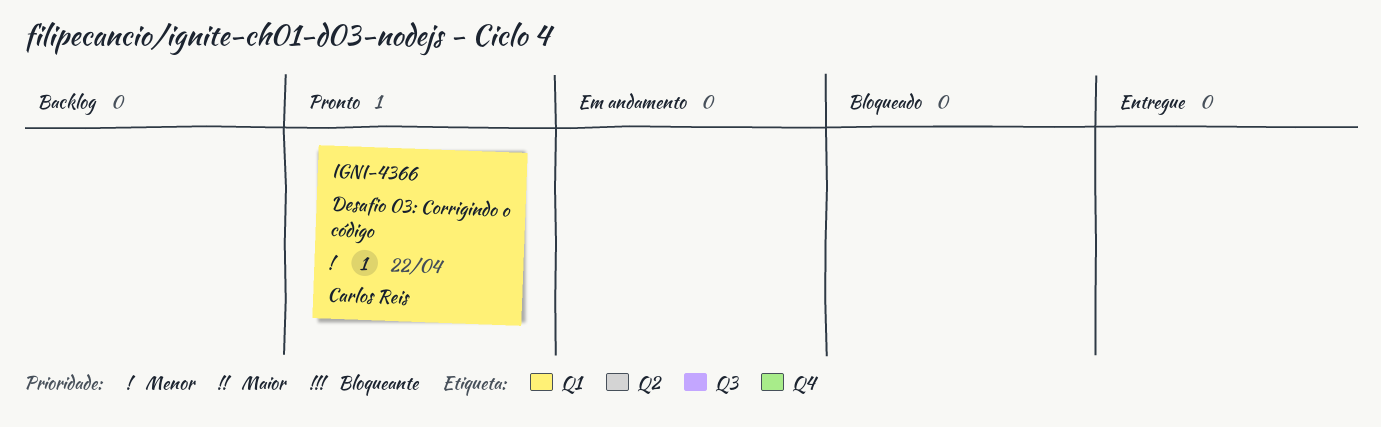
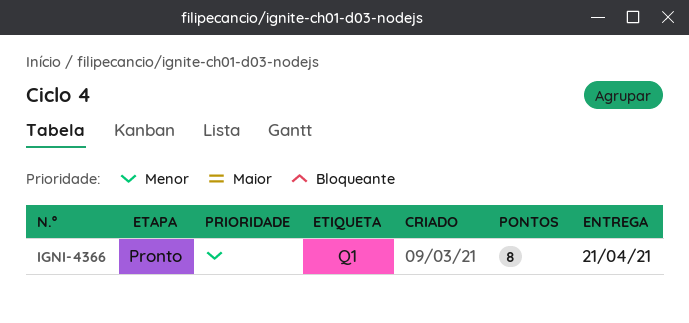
IGNI-4366, estimate: 1 -> 8
IGNI-4366, due: Apr 22 -> Apr 21

